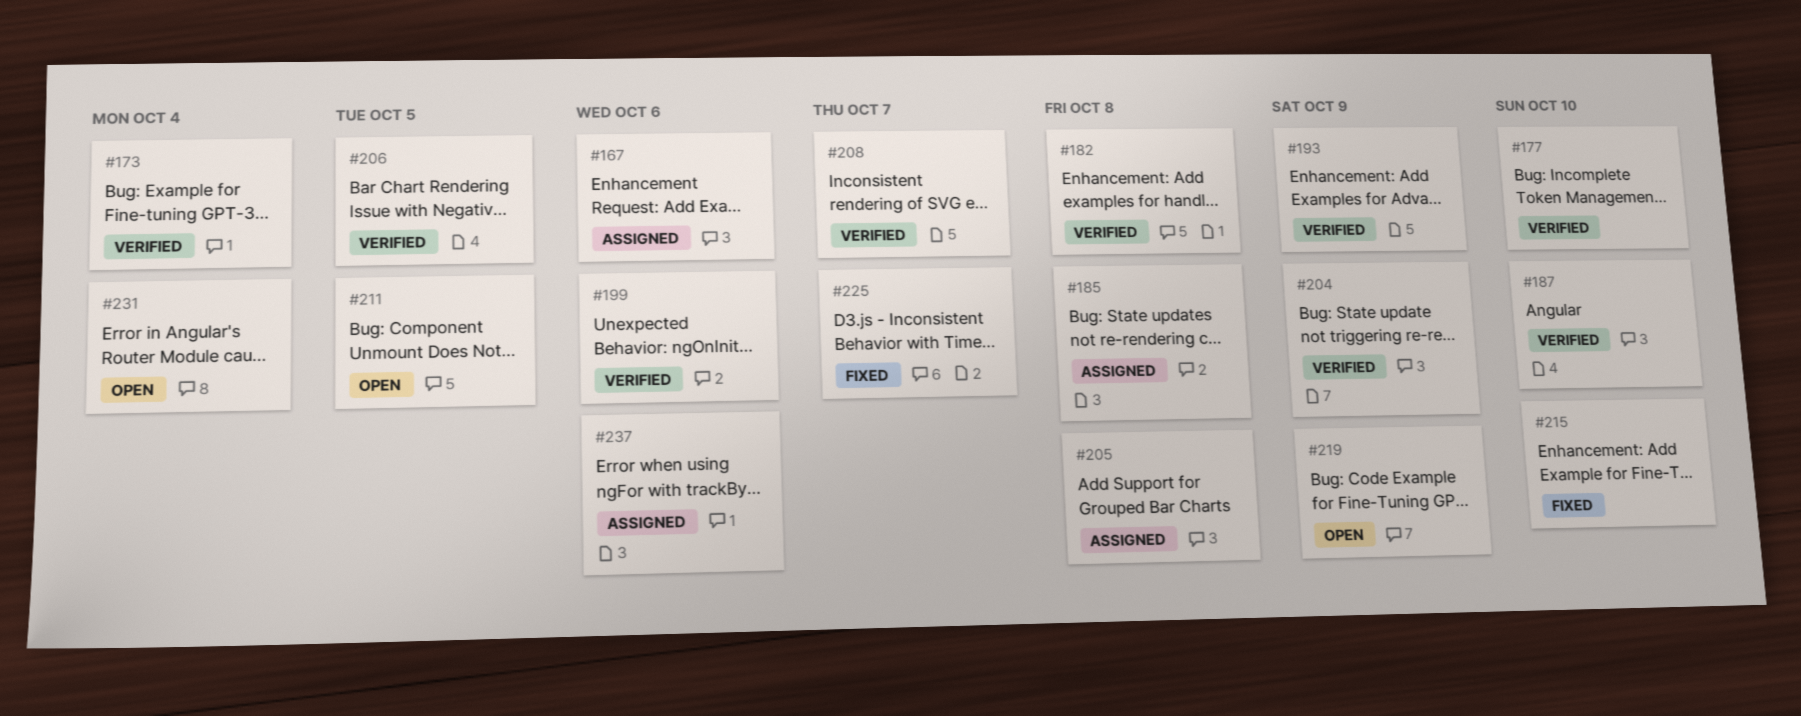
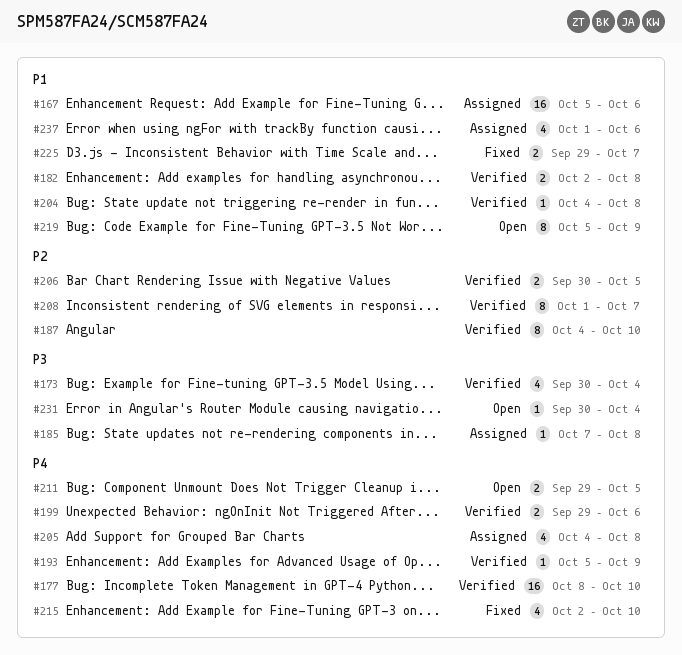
#204, due: Oct 9 -> Oct 8

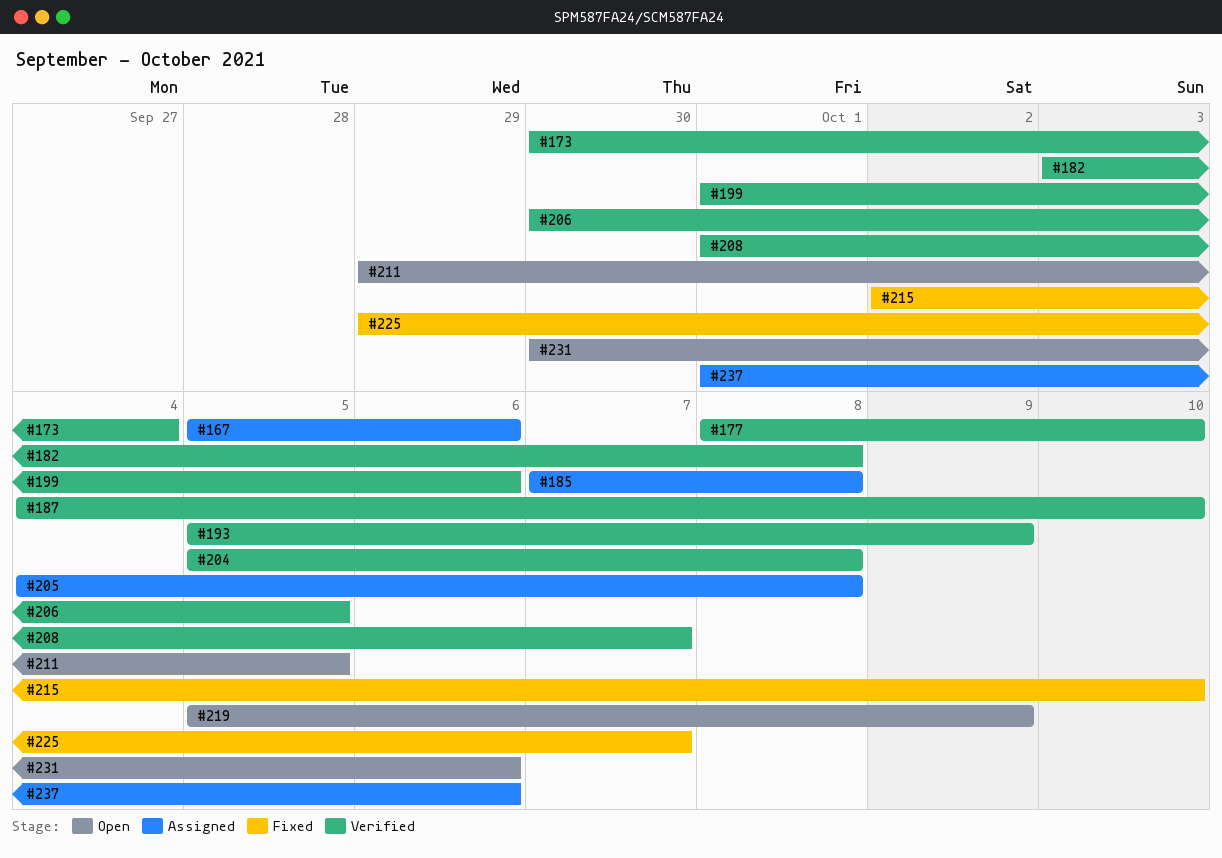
#182, start: Oct 2 -> Oct 3
#199, start: Sep 29 -> Oct 1
#204, start: Oct 4 -> Oct 5
#231, due: Oct 4 -> Oct 6

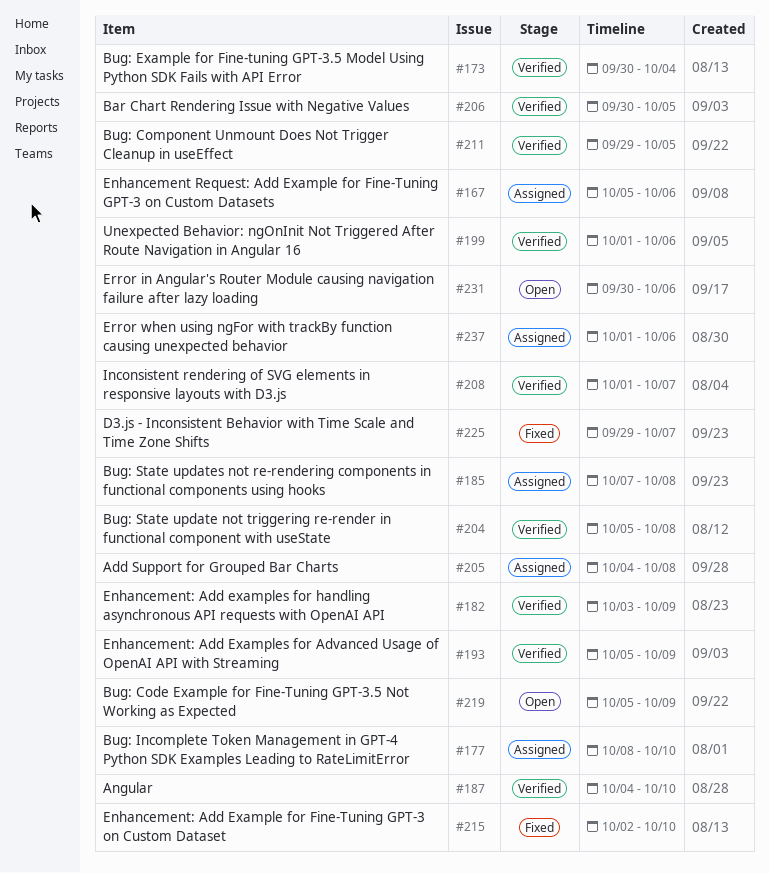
#177, status: Verified -> Assigned
#182, due: Oct 8 -> Oct 9
#211, status: Open -> Verified

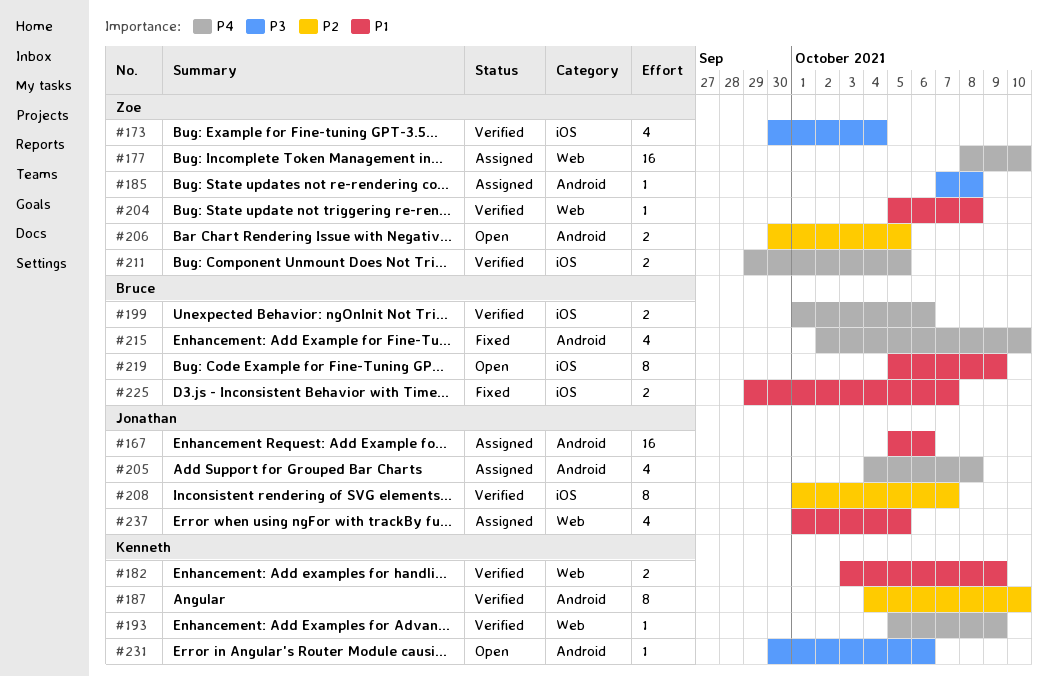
#206, status: Verified -> Open
#237, due: Oct 6 -> Oct 5

